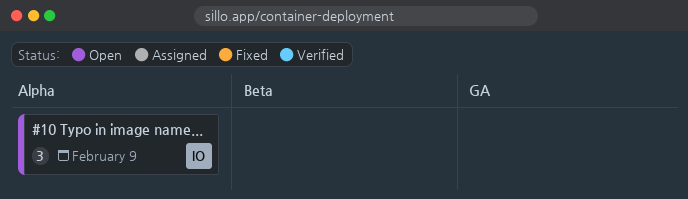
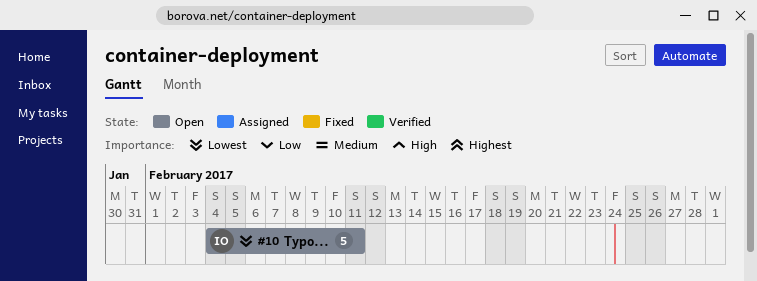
#10, estimate: 3 -> 5
#10, due: Feb 9 -> Feb 11

